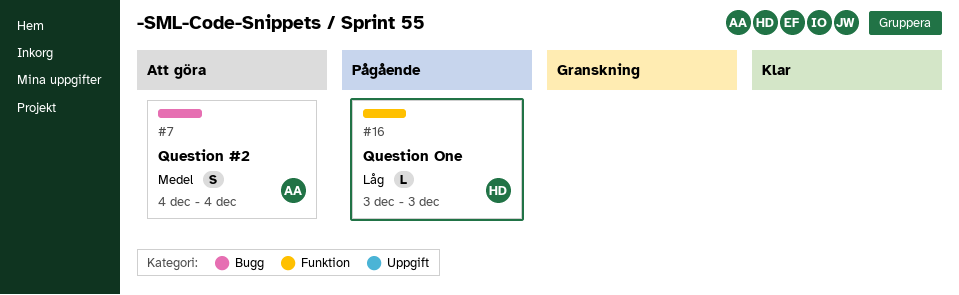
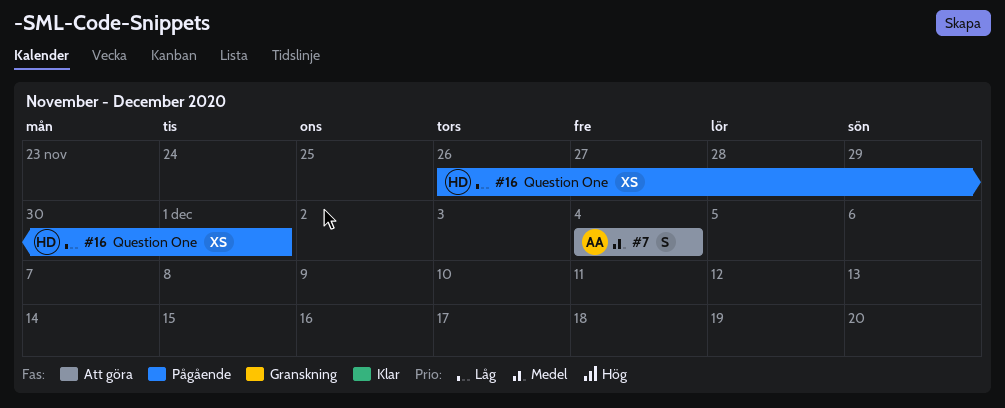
#16, estimate: L -> XS
#16, start: Dec 3 -> Nov 26
#16, due: Dec 3 -> Dec 1

